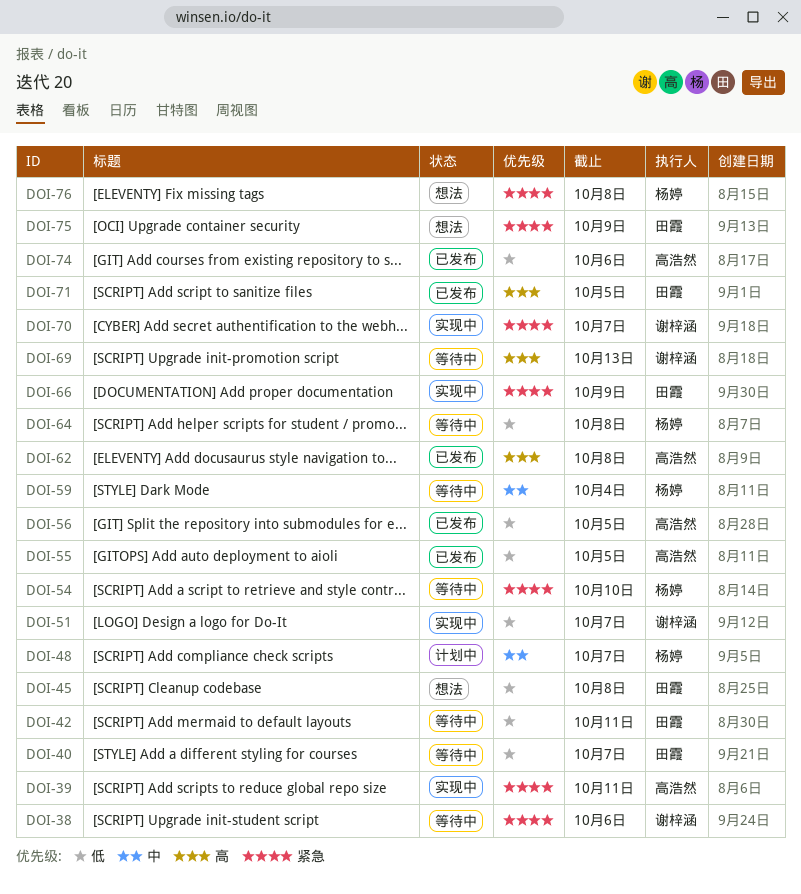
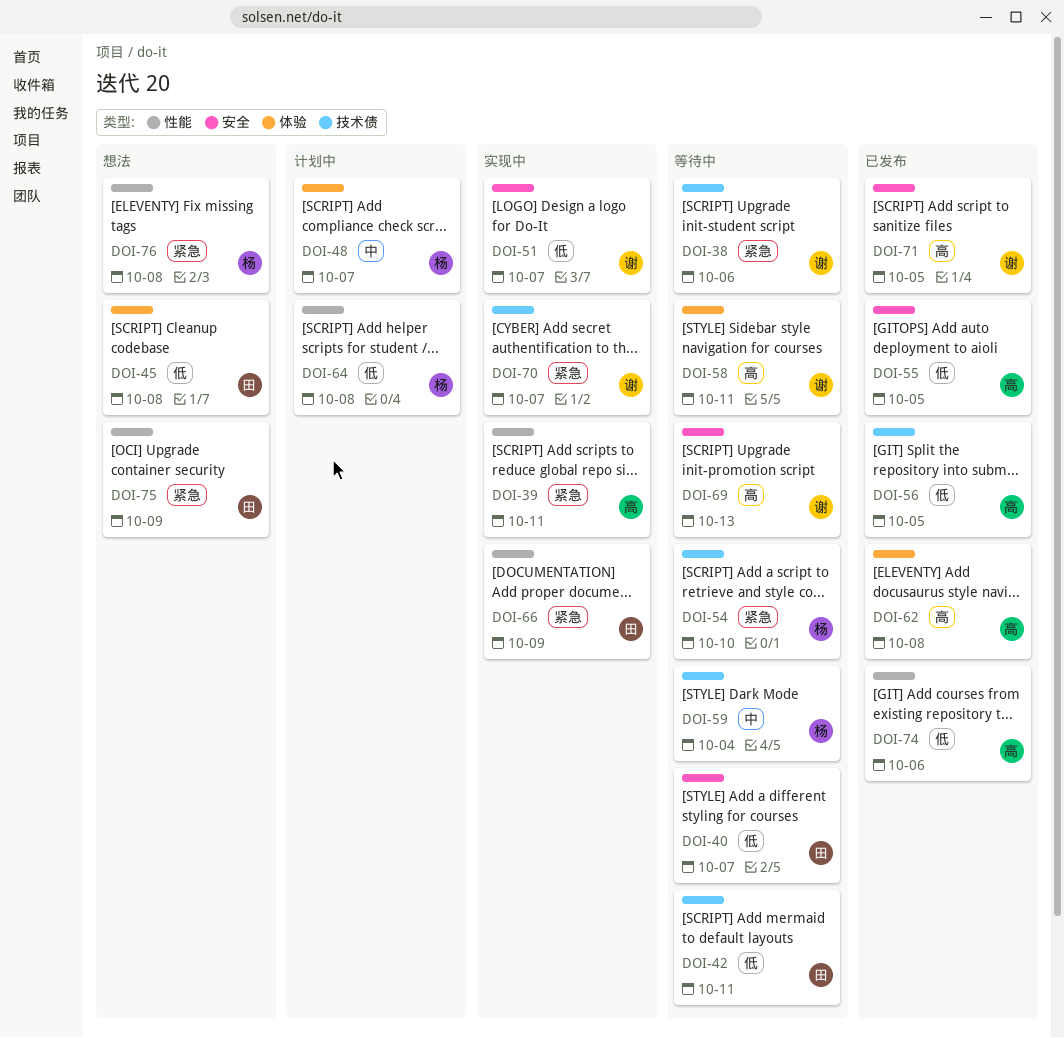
DOI-58: none -> present
DOI-64, status: 等待中 -> 计划中
DOI-71, owner: 田霞 -> 谢梓涵

